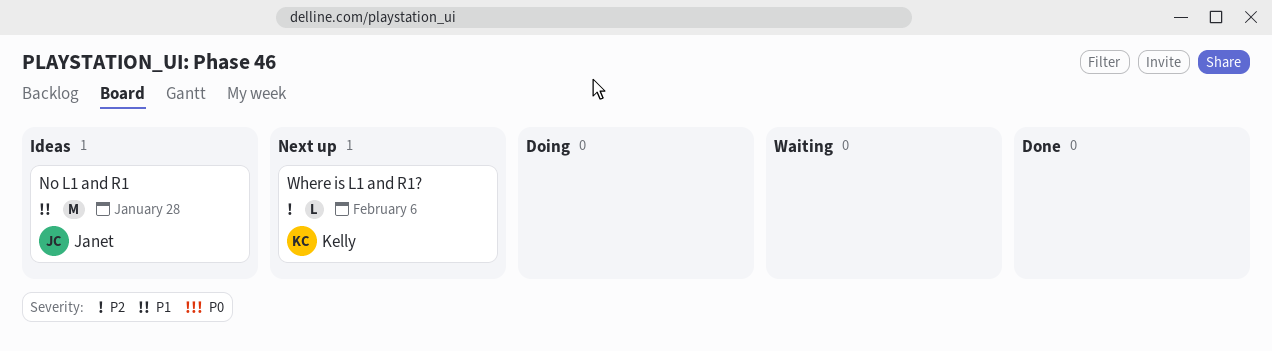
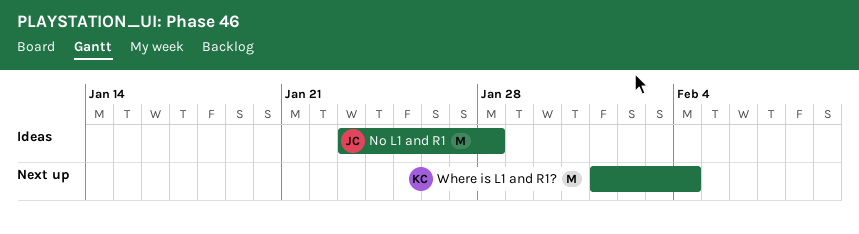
Where is L1 and R1?, estimate: L -> M
Where is L1 and R1?, due: Feb 6 -> Feb 4

